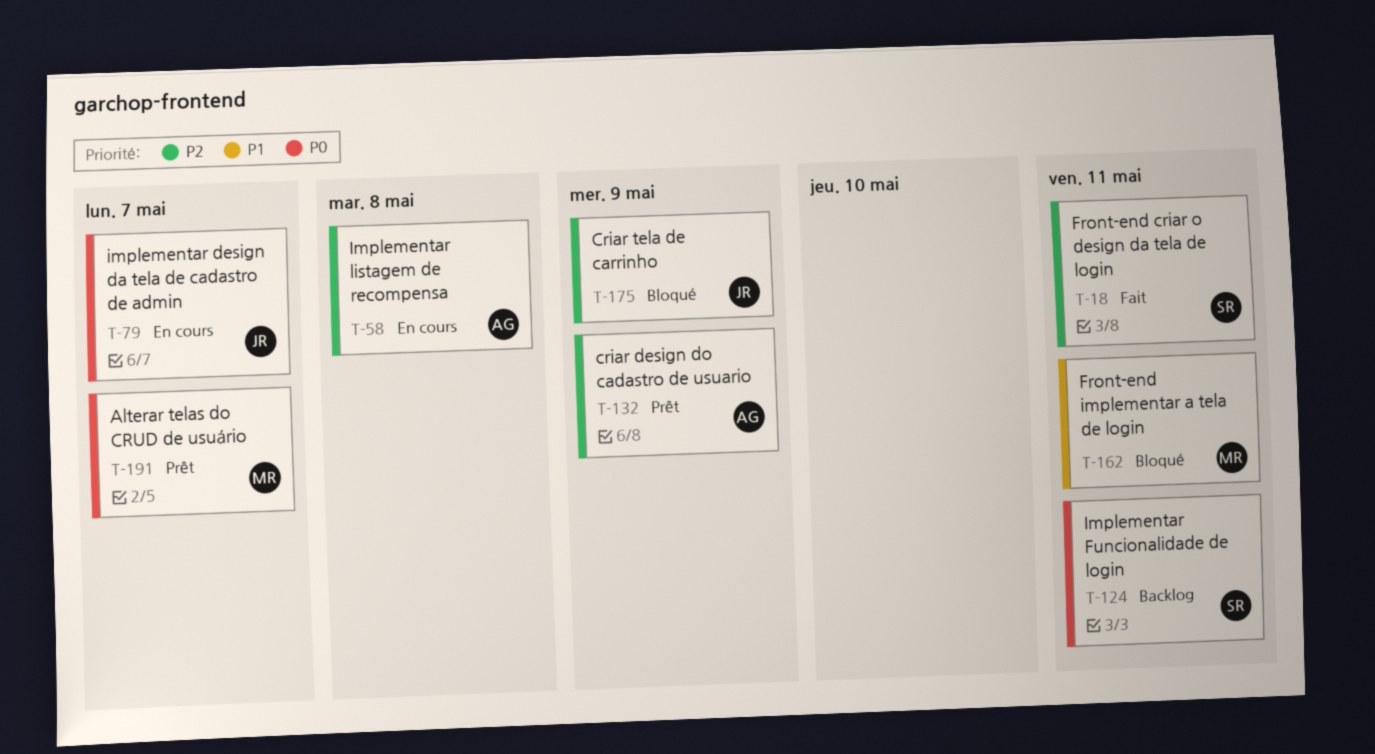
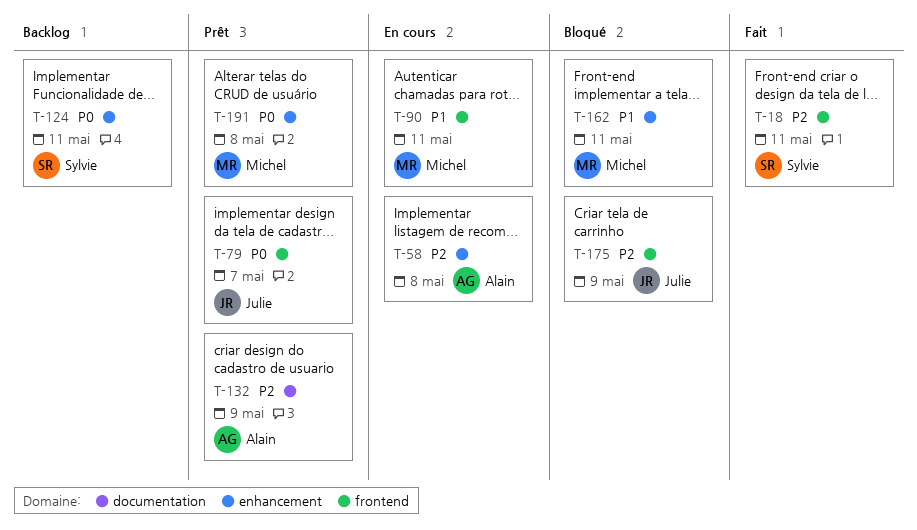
T-79, status: En cours -> Prêt
T-90: none -> present
T-191, due: May 7 -> May 8

